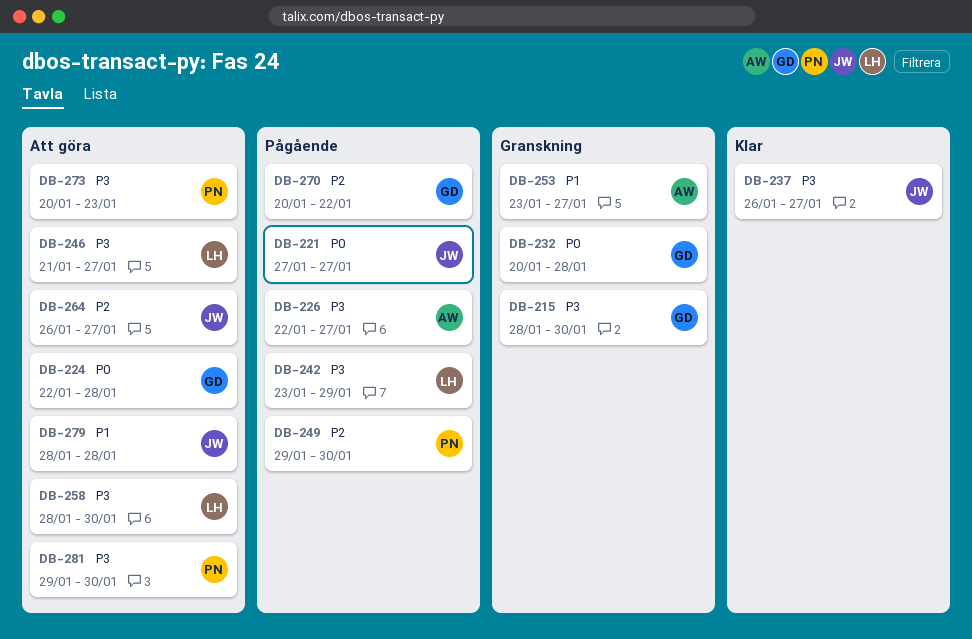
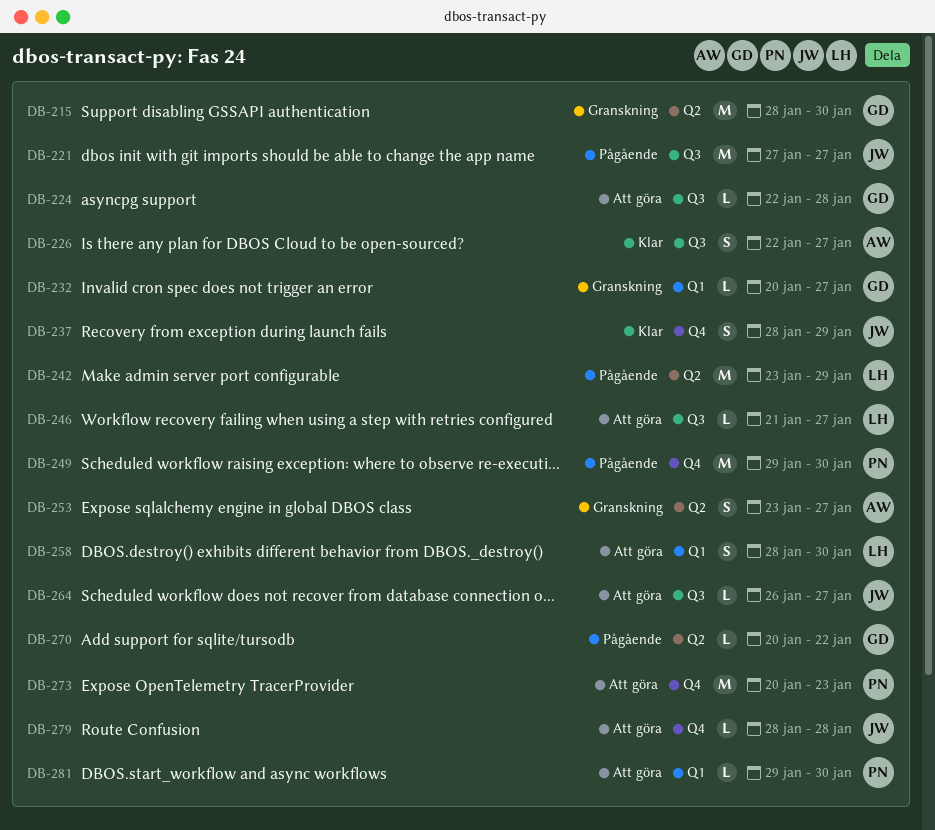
DB-226, status: Pågående -> Klar
DB-232, due: Jan 28 -> Jan 27
DB-237, start: Jan 26 -> Jan 28
DB-237, due: Jan 27 -> Jan 29

